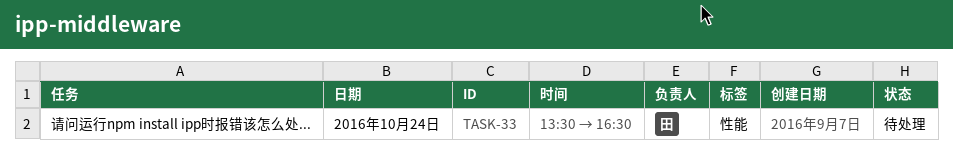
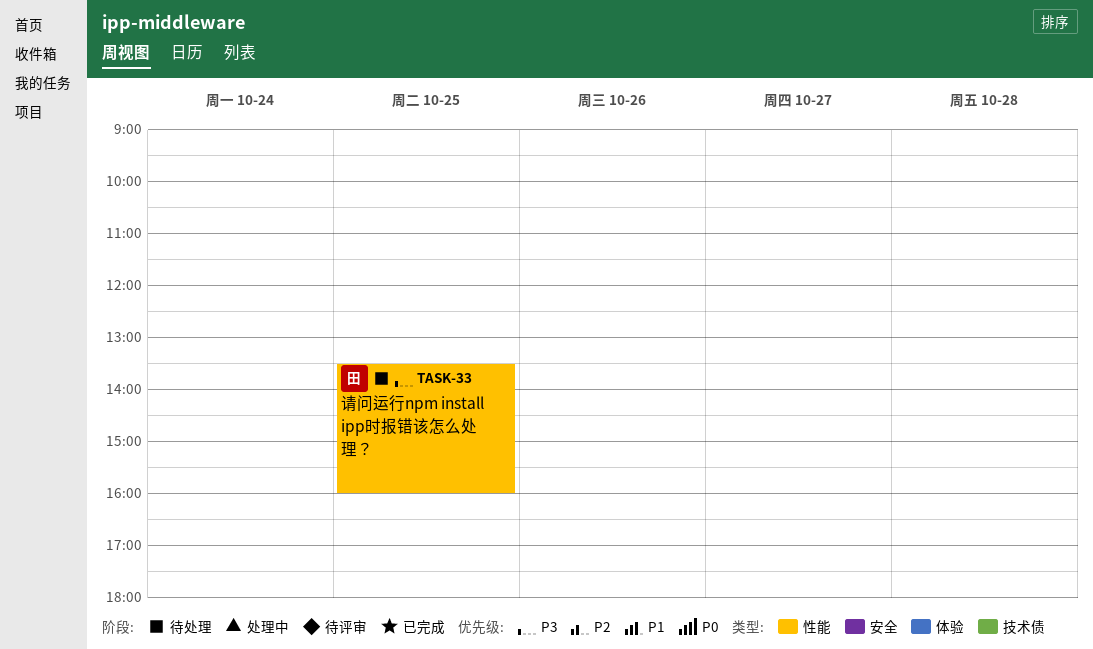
TASK-33, day: Oct 24 -> Oct 25
TASK-33, ends: 16:30 -> 16:00

